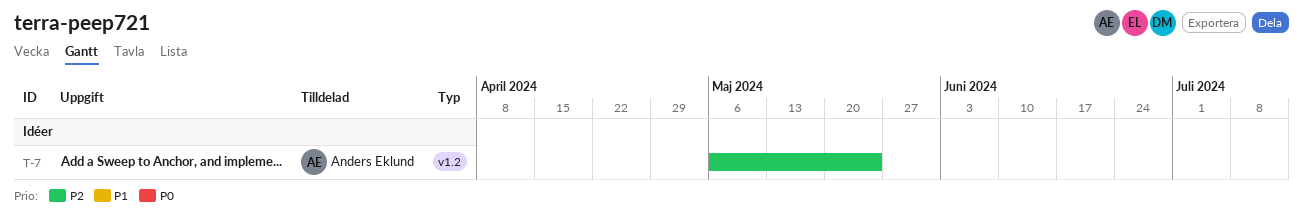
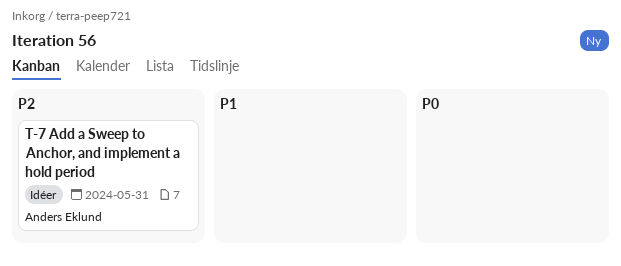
T-7, due: May 24 -> May 31

